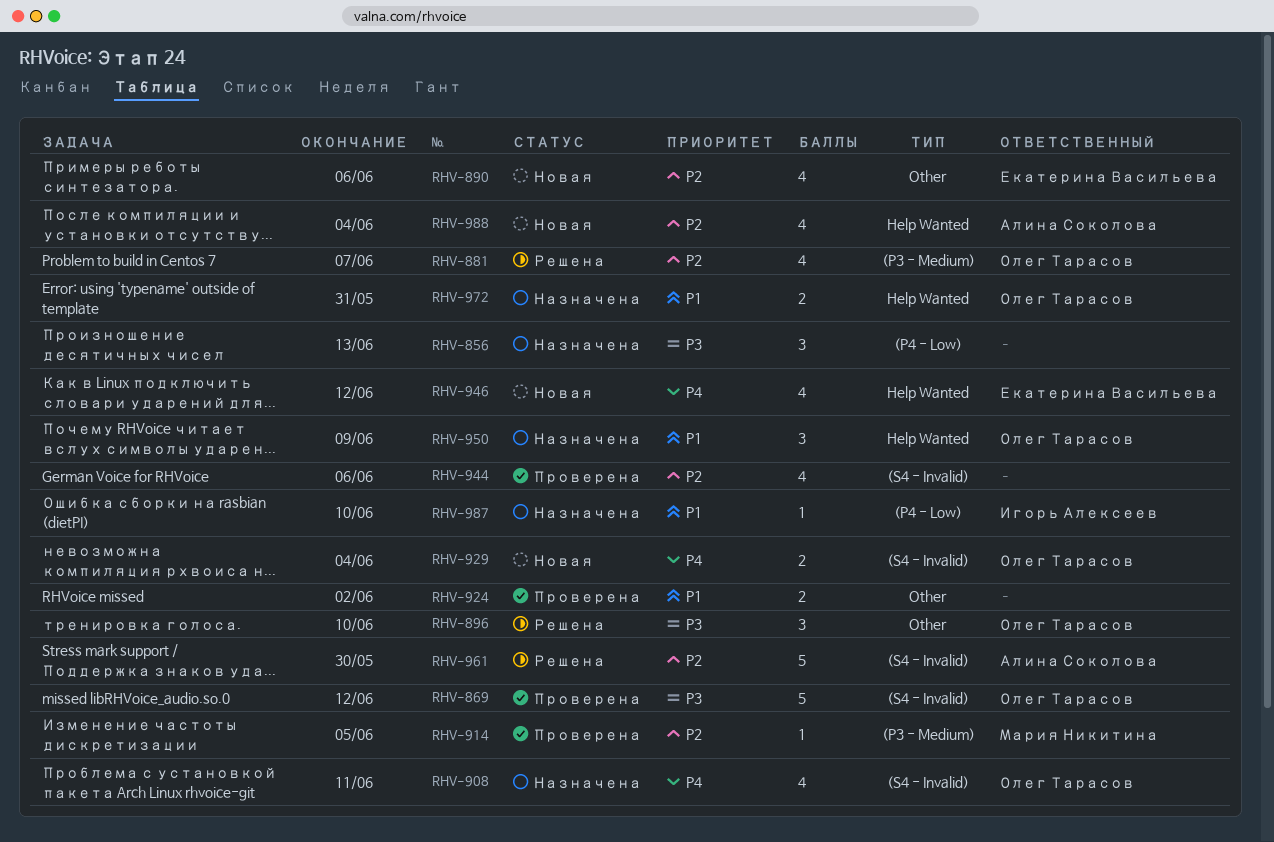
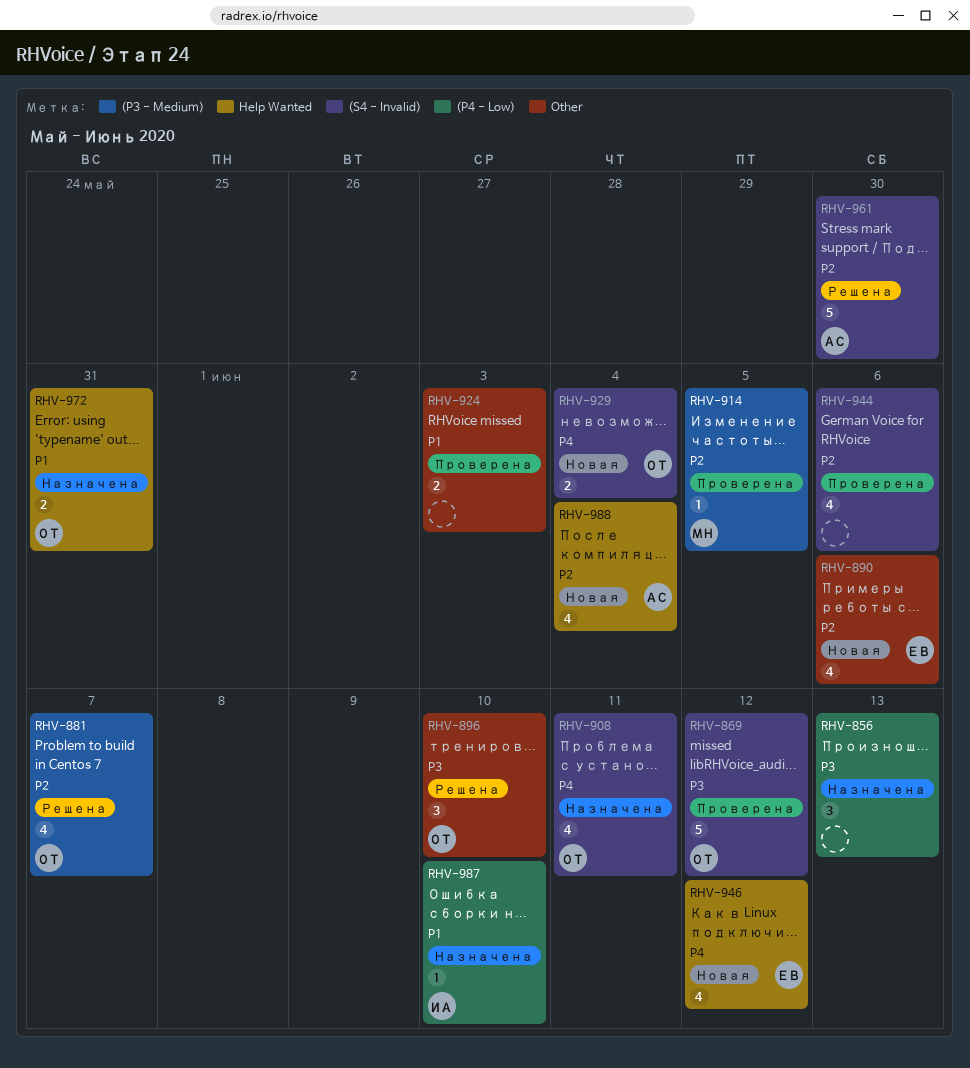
RHV-924, due: Jun 2 -> Jun 3
RHV-950: present -> none

